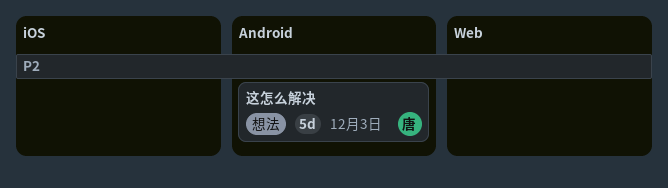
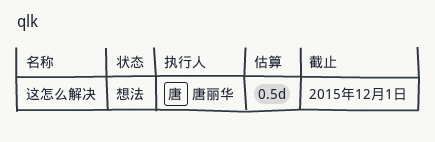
这怎么解决, estimate: 5d -> 0.5d
这怎么解决, due: Dec 3 -> Dec 1

